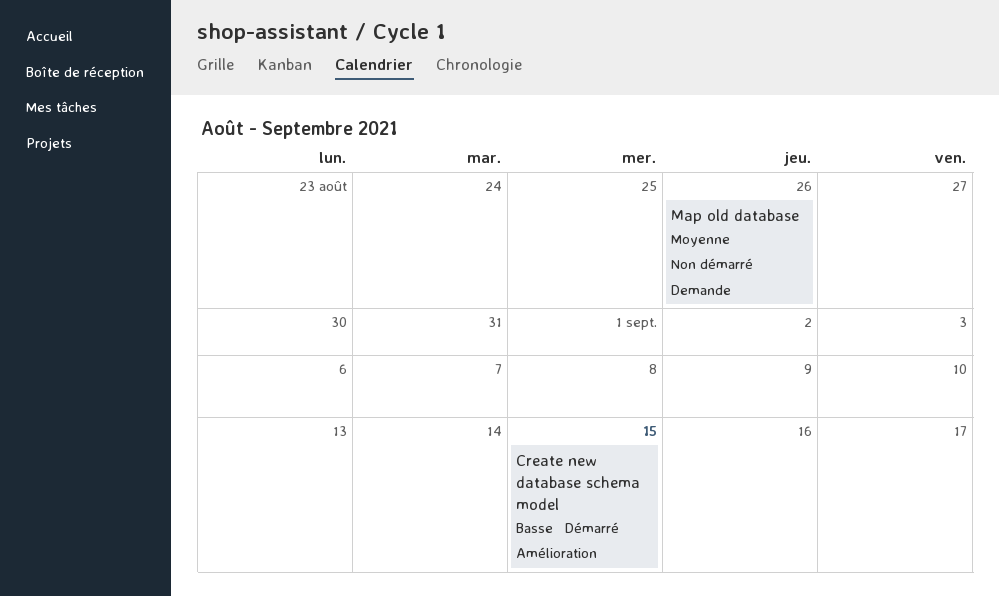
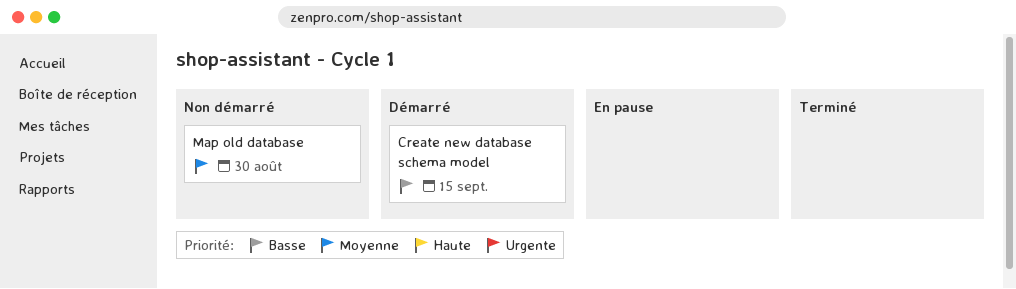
Map old database, due: Aug 26 -> Aug 30

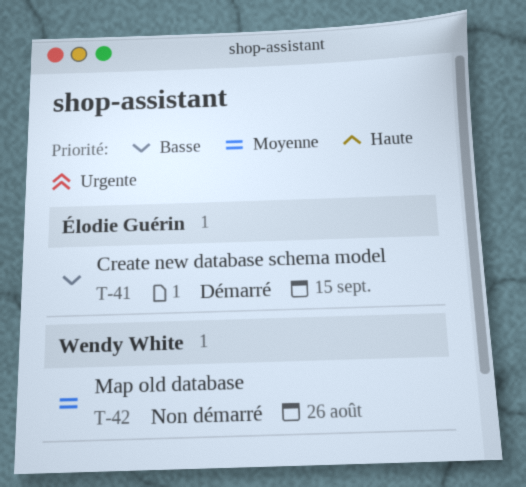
Map old database, due: Aug 30 -> Aug 26

